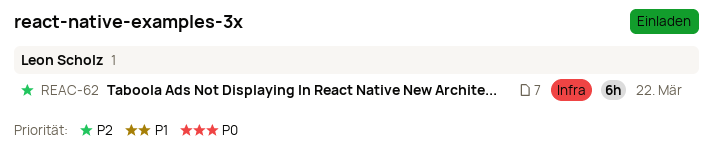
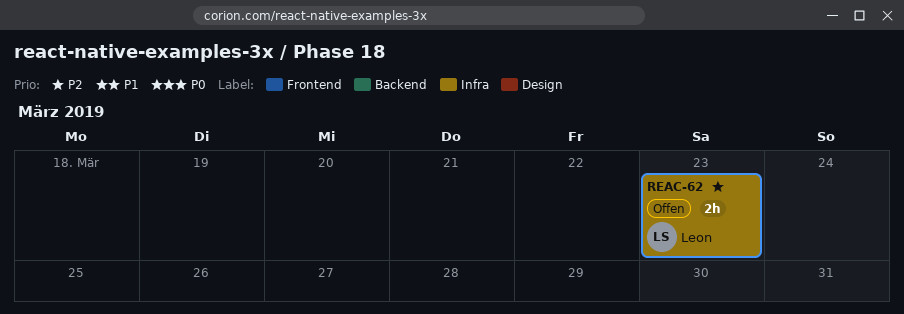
REAC-62, estimate: 6h -> 2h
REAC-62, due: Mar 22 -> Mar 23

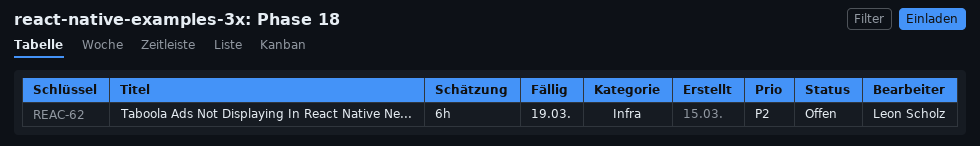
REAC-62, estimate: 2h -> 6h
REAC-62, due: Mar 23 -> Mar 19

